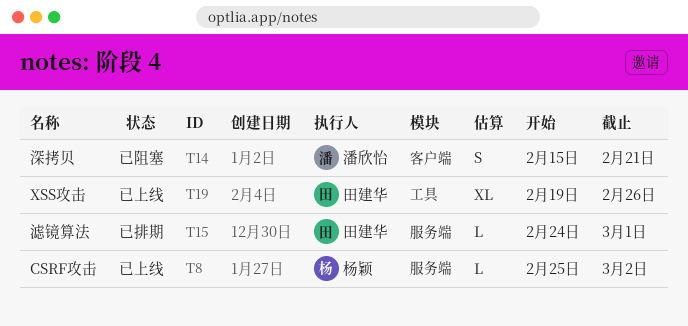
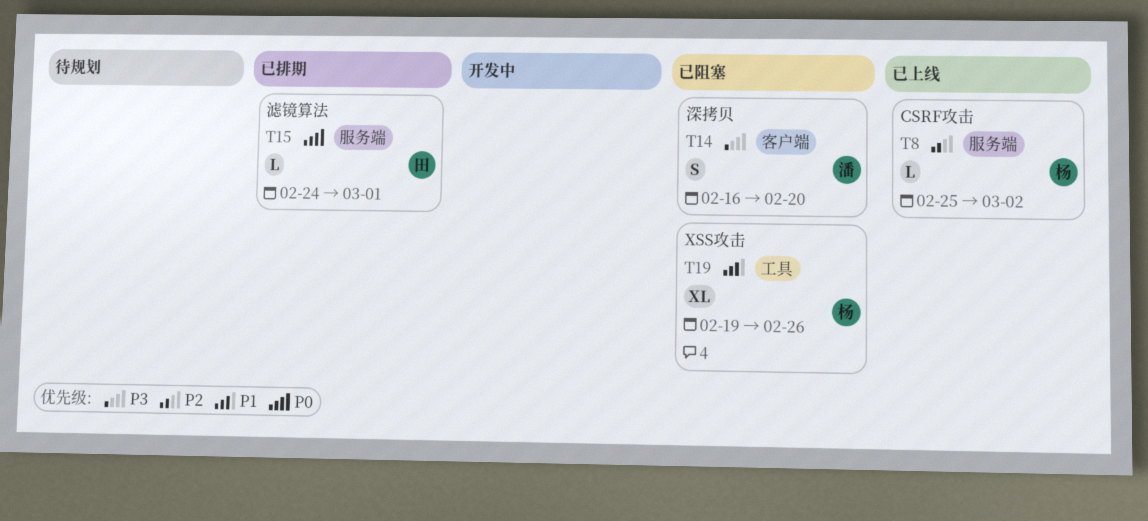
T14, start: Feb 15 -> Feb 16
T14, due: Feb 21 -> Feb 20
T19, status: 已上线 -> 已阻塞
T19, owner: 田建华 -> 杨颖

